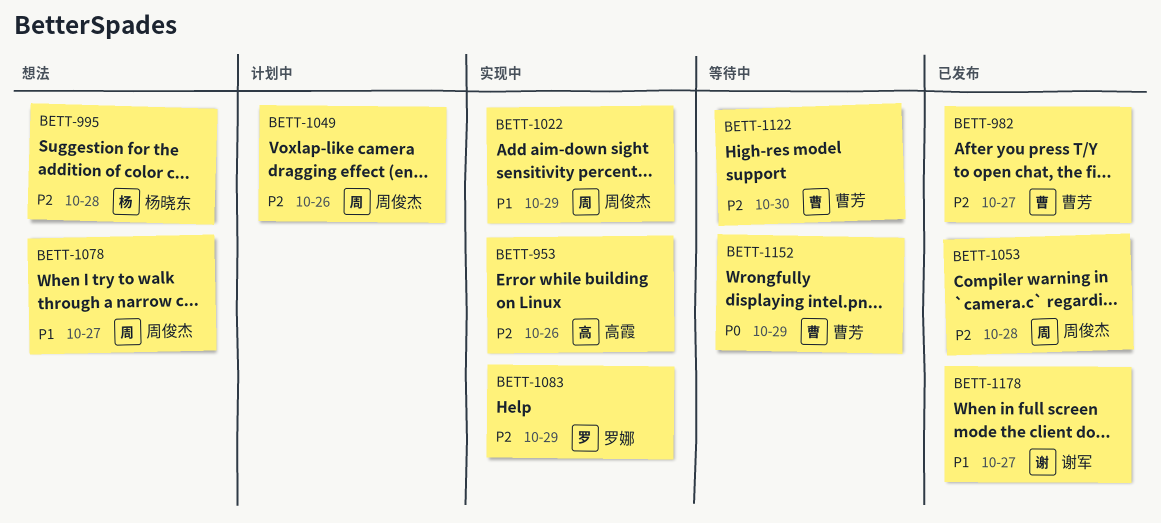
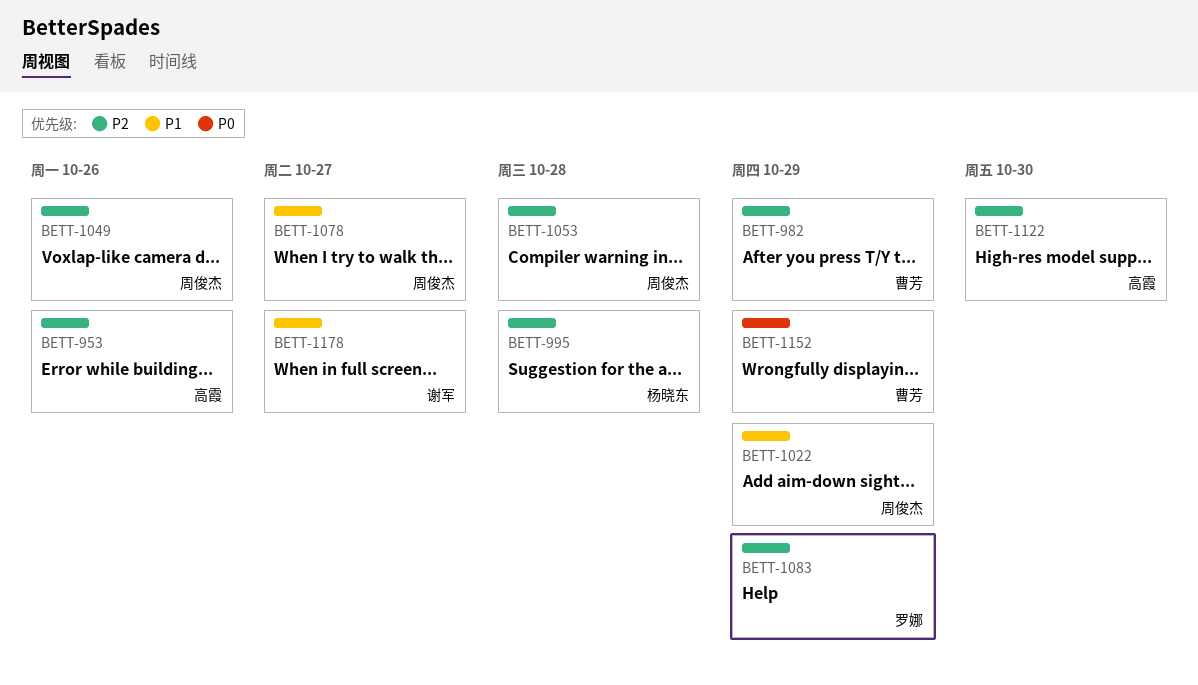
BETT-982, due: Oct 27 -> Oct 29
BETT-1122, owner: 曹芳 -> 高霞

